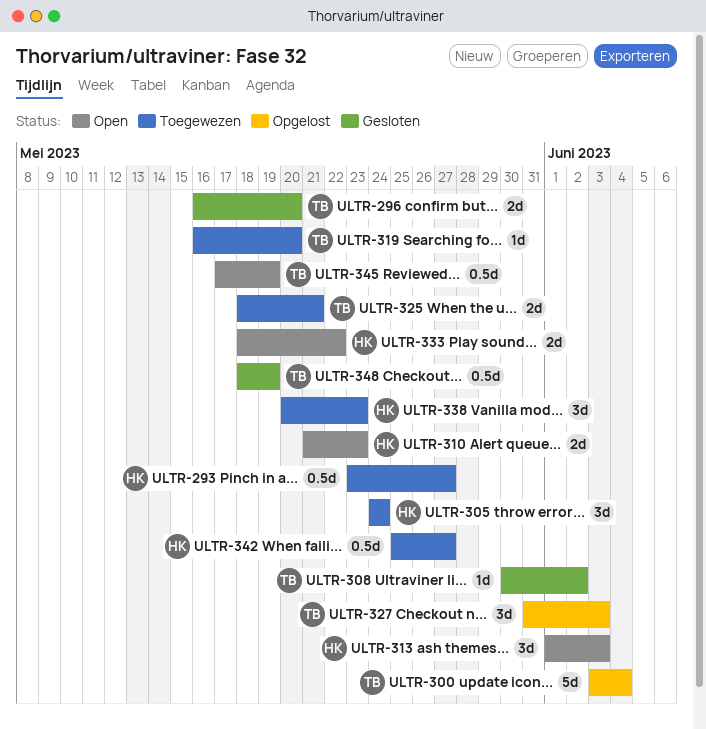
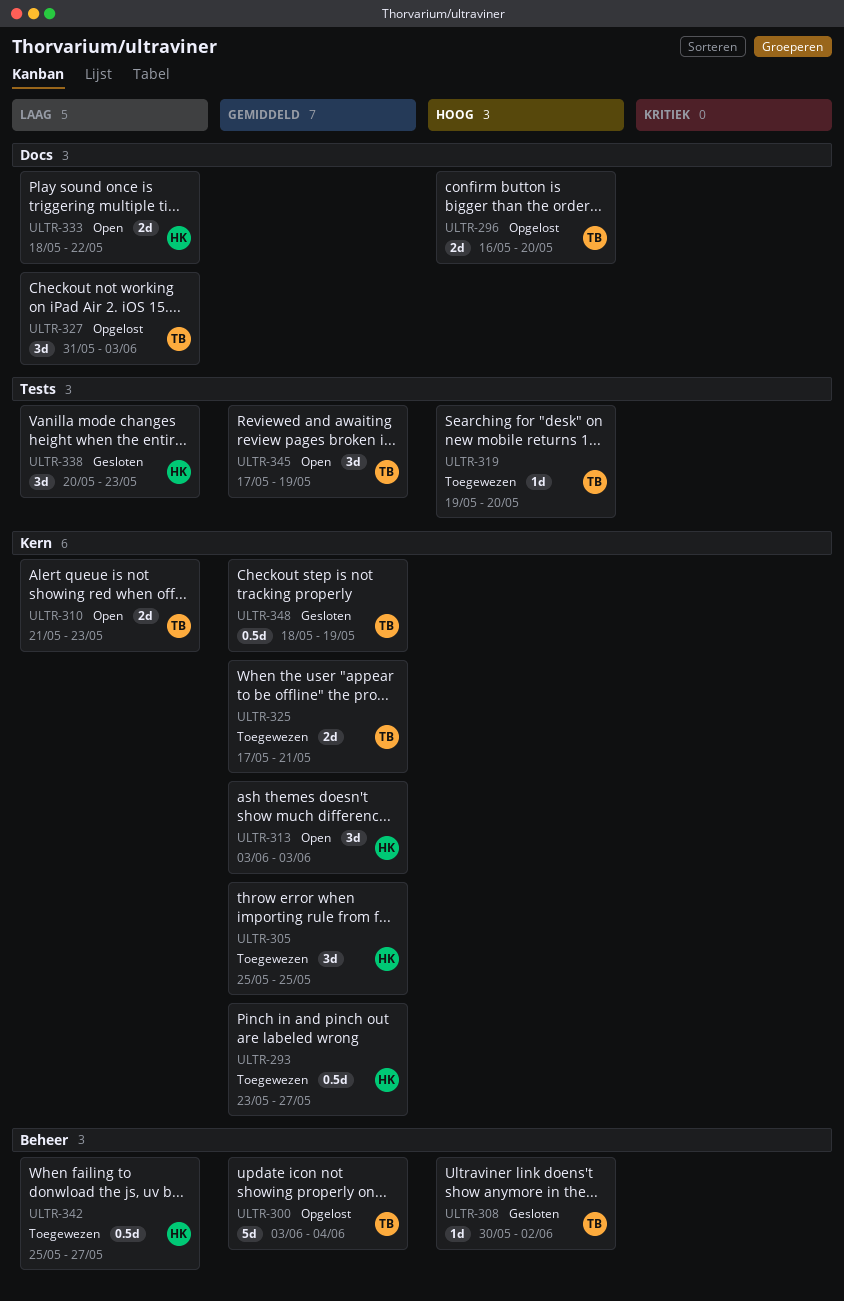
ULTR-296, status: Gesloten -> Opgelost
ULTR-305, start: May 24 -> May 25
ULTR-305, due: May 24 -> May 25
ULTR-310, owner: HK -> TB
ULTR-313, start: Jun 1 -> Jun 3
ULTR-319, start: May 16 -> May 19
ULTR-325, start: May 18 -> May 17
ULTR-338, status: Toegewezen -> Gesloten
ULTR-345, estimate: 0.5d -> 3d

